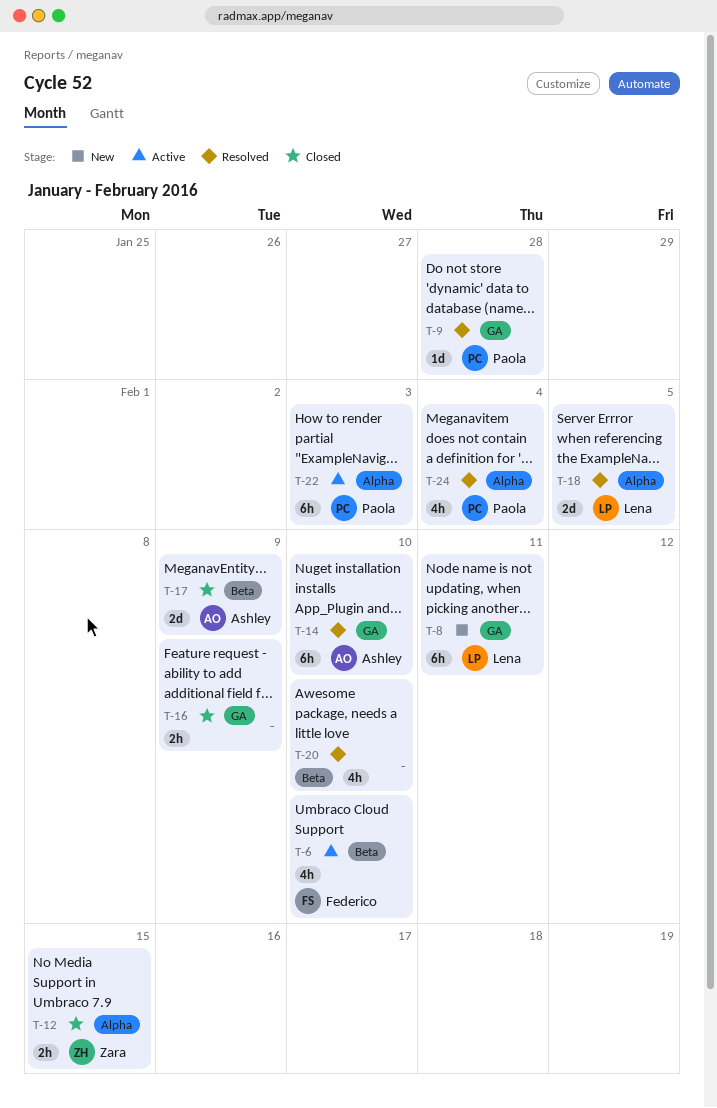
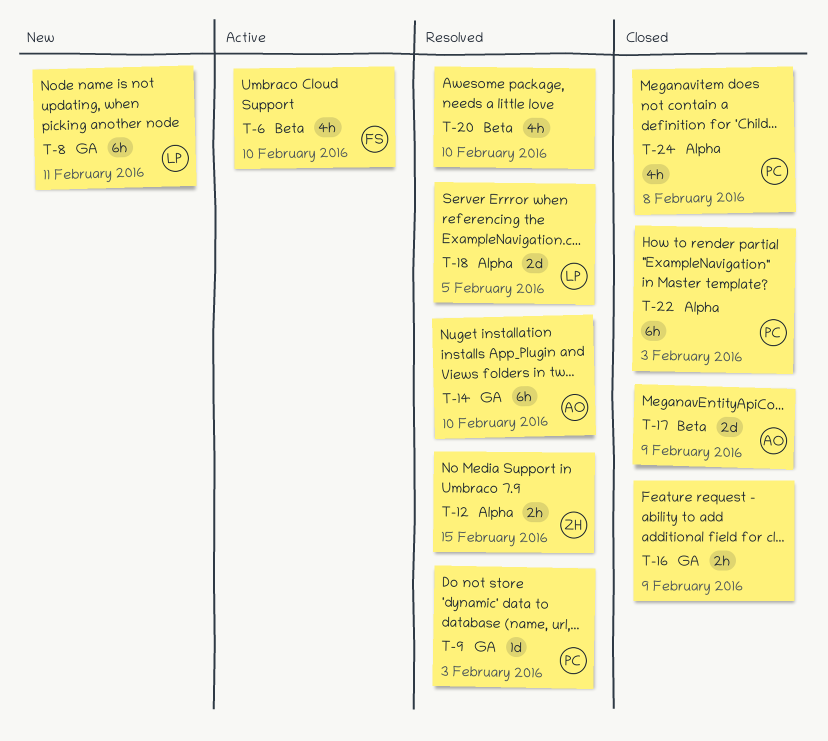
T-9, due: Jan 28 -> Feb 3
T-12, status: Closed -> Resolved
T-22, status: Active -> Closed
T-24, status: Resolved -> Closed
T-24, due: Feb 4 -> Feb 8

